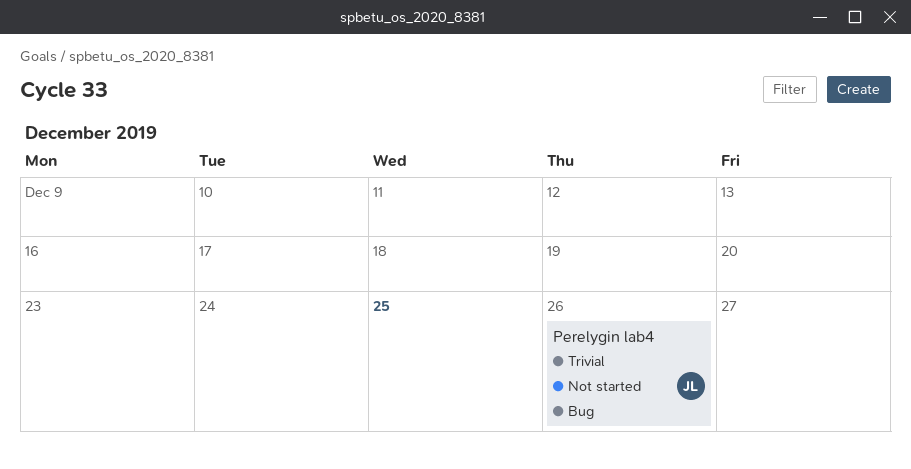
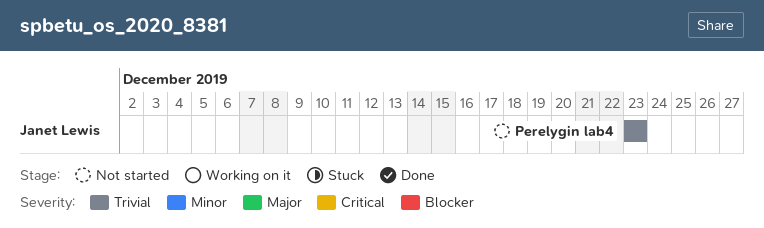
Perelygin lab4, due: Dec 26 -> Dec 23

